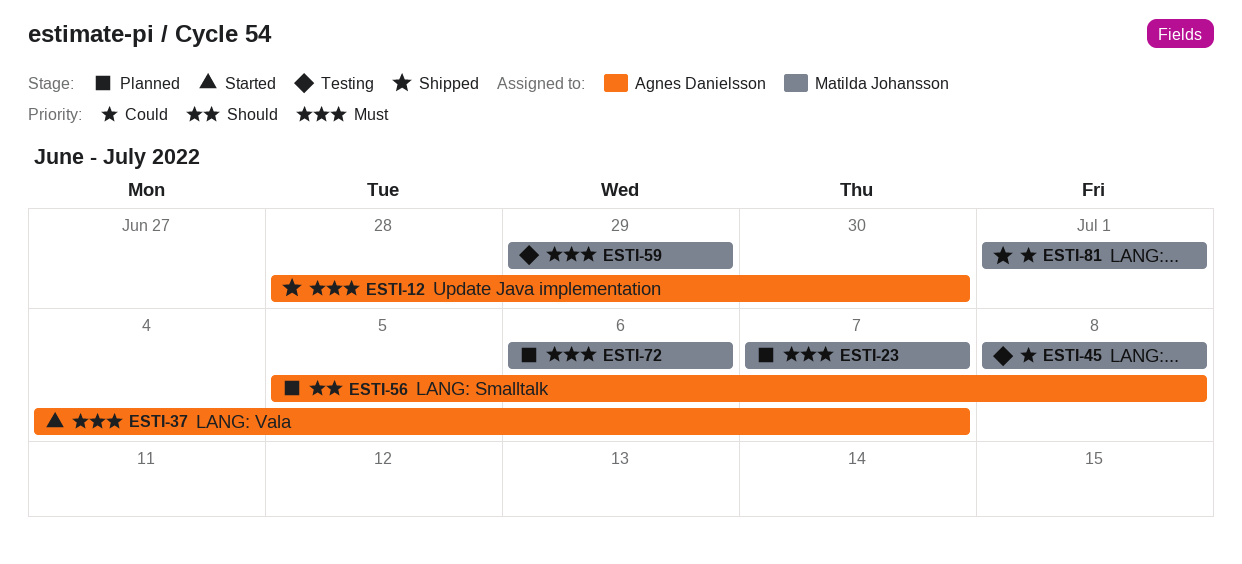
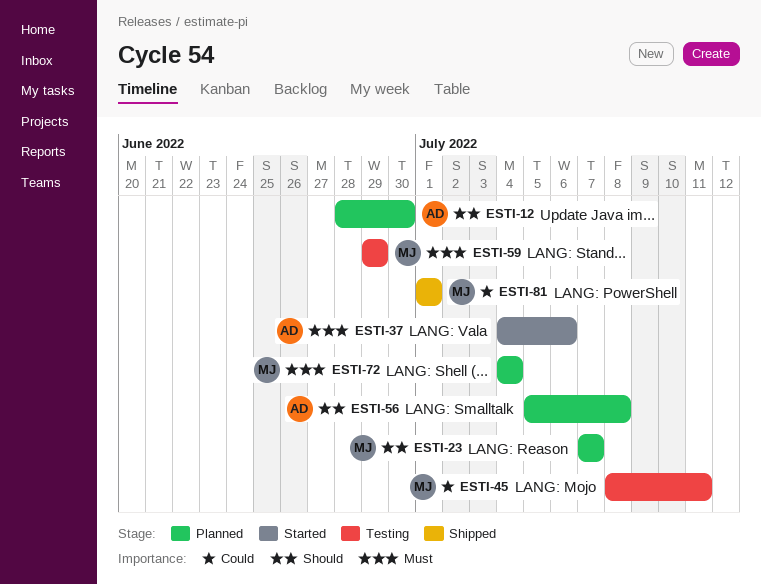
ESTI-12, status: Shipped -> Planned
ESTI-12, priority: Must -> Should
ESTI-23, priority: Must -> Should
ESTI-37, due: Jul 7 -> Jul 6
ESTI-45, due: Jul 8 -> Jul 11
ESTI-72, start: Jul 6 -> Jul 4
ESTI-72, due: Jul 6 -> Jul 4

